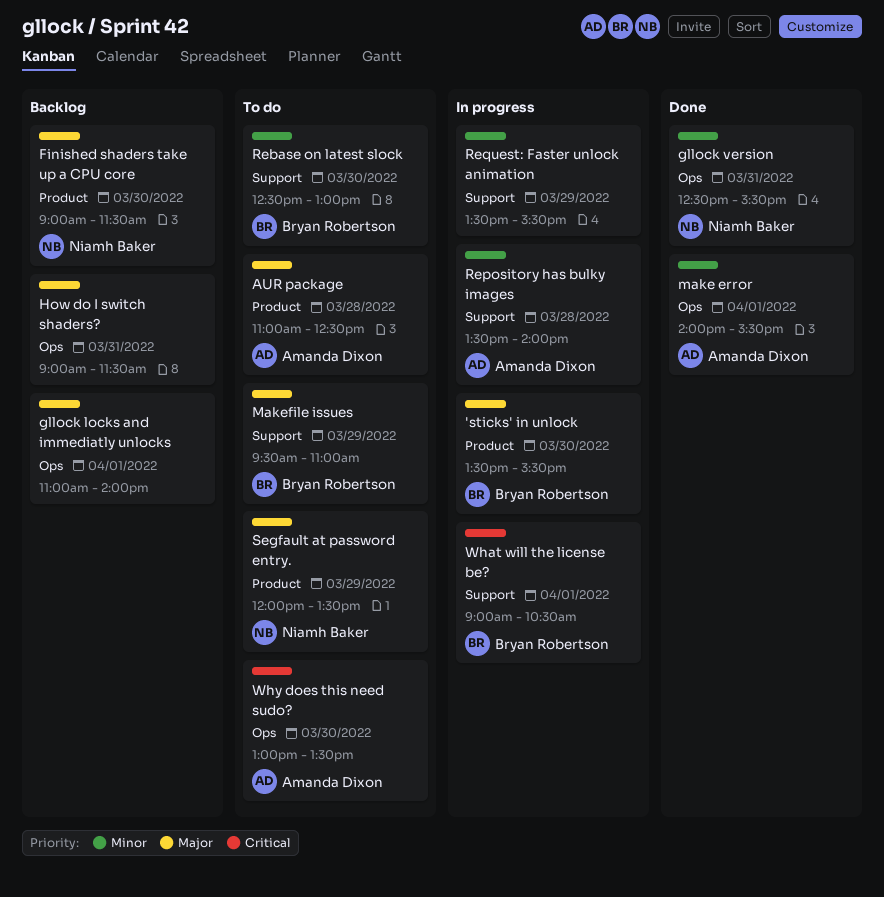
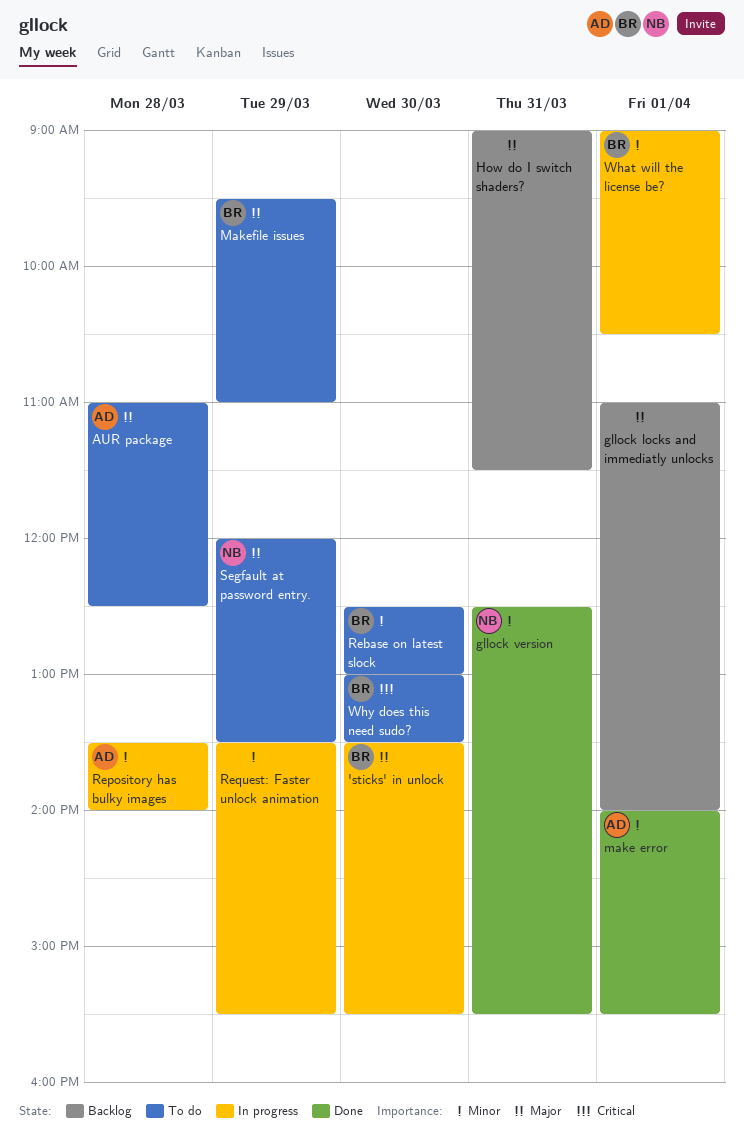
Finished shaders take up a CPU core: present -> none
What will the license be?, priority: Critical -> Minor
Why does this need sudo?, owner: Amanda Dixon -> Bryan Robertson

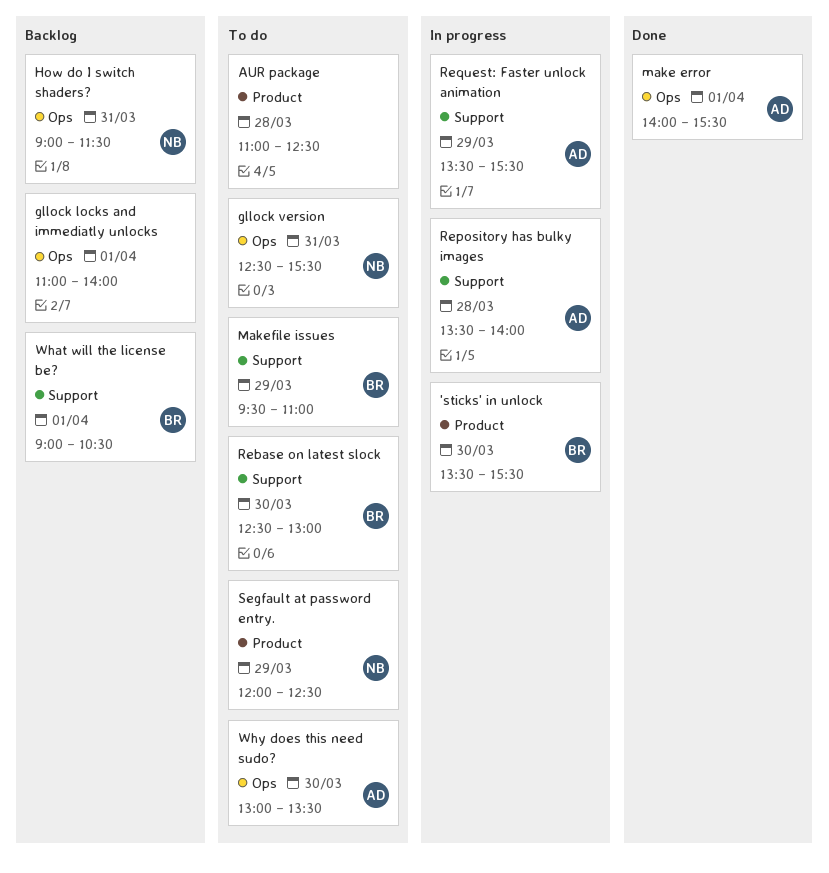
AUR package, owner: AD -> none
gllock version, status: Done -> To do
How do I switch shaders?, owner: none -> NB
Request: Faster unlock animation, owner: none -> AD
Segfault at password entry., ends: 13:30 -> 12:30
What will the license be?, status: In progress -> Backlog
Why does this need sudo?, owner: BR -> AD

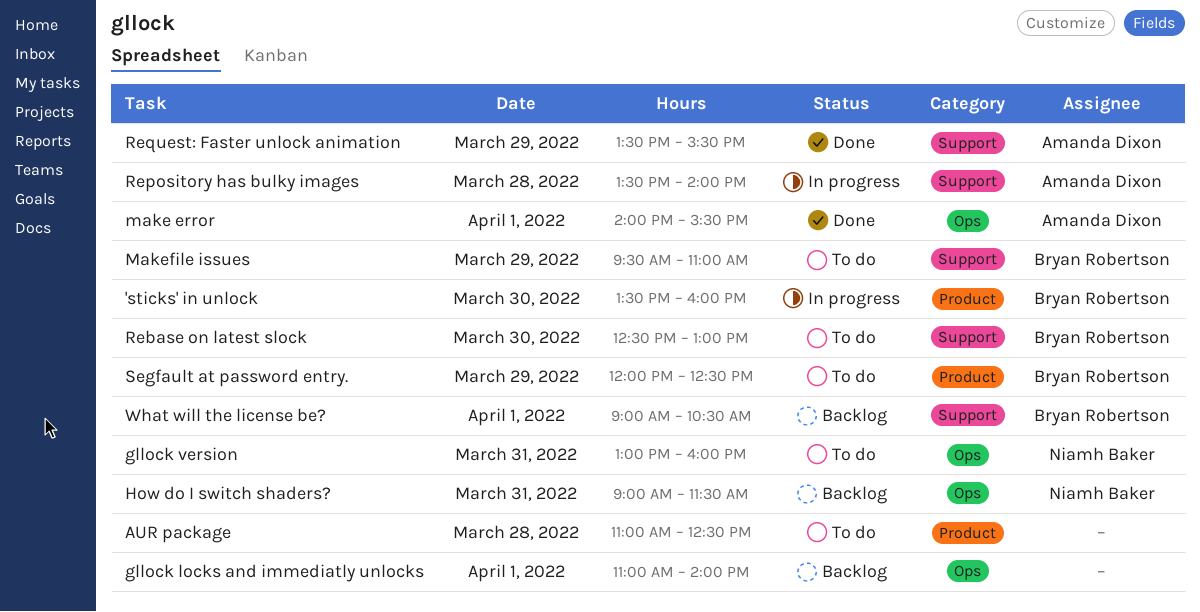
'sticks' in unlock, ends: 15:30 -> 16:00
gllock version, begins: 12:30 -> 13:00
gllock version, ends: 15:30 -> 16:00
Request: Faster unlock animation, status: In progress -> Done
Segfault at password entry., owner: Niamh Baker -> Bryan Robertson
Why does this need sudo?: present -> none

